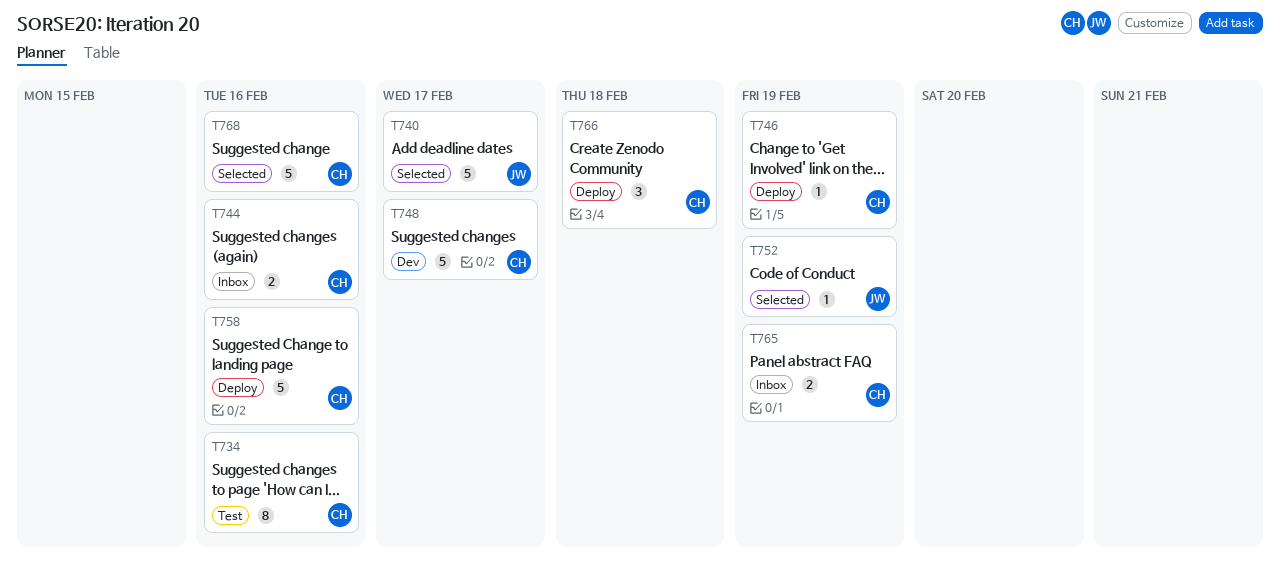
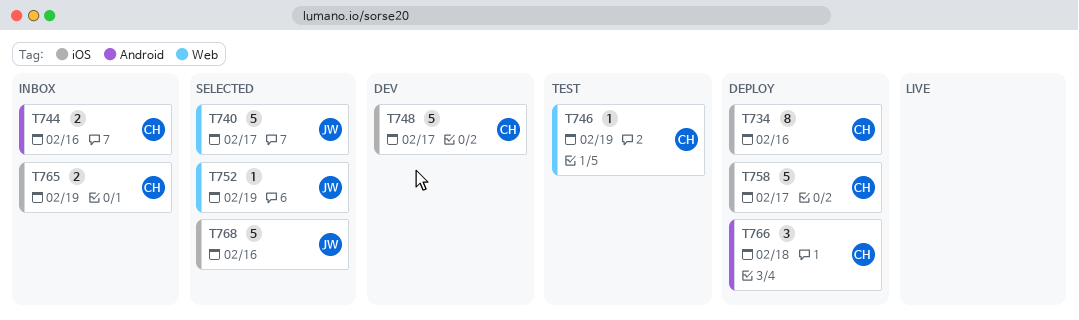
T734, status: Test -> Deploy
T746, status: Deploy -> Test
T758, due: Feb 16 -> Feb 17
T768, owner: CH -> JW

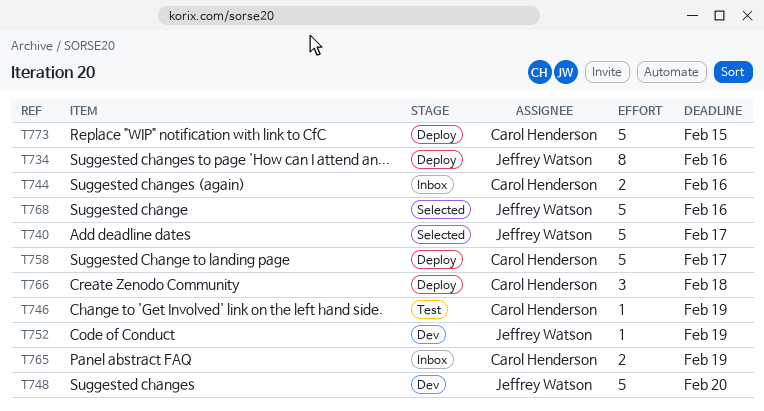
T734, owner: Carol Henderson -> Jeffrey Watson
T748, owner: Carol Henderson -> Jeffrey Watson
T748, due: Feb 17 -> Feb 20
T752, status: Selected -> Dev
T773: none -> present

